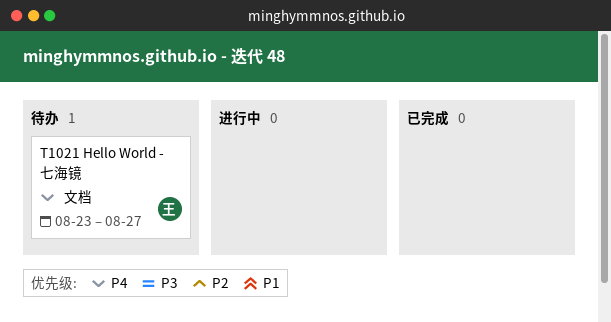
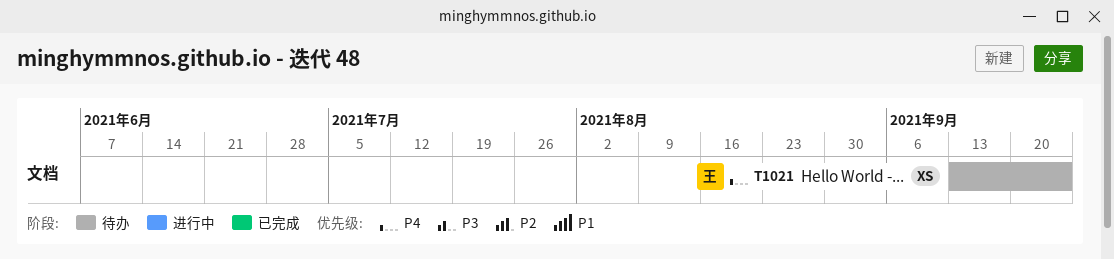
T1021, start: Aug 23 -> Sep 13
T1021, due: Aug 27 -> Sep 24

